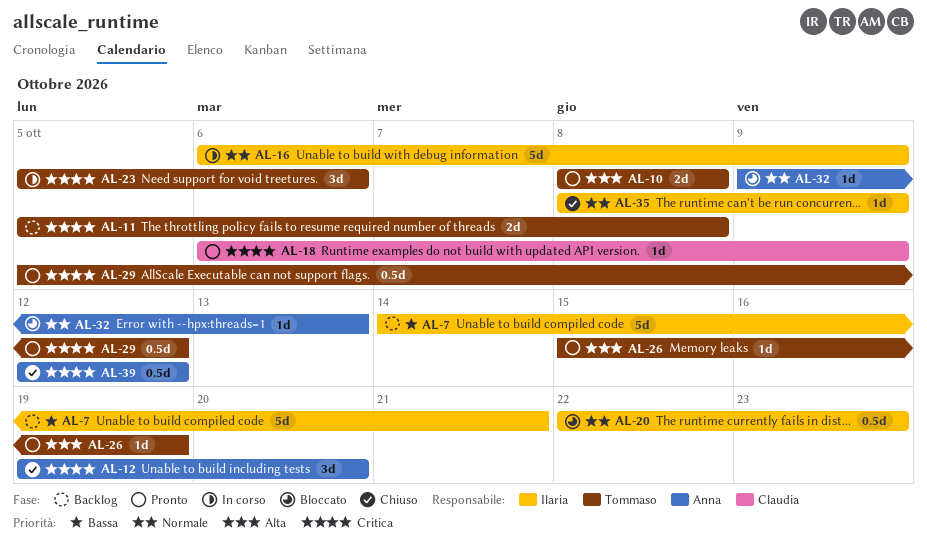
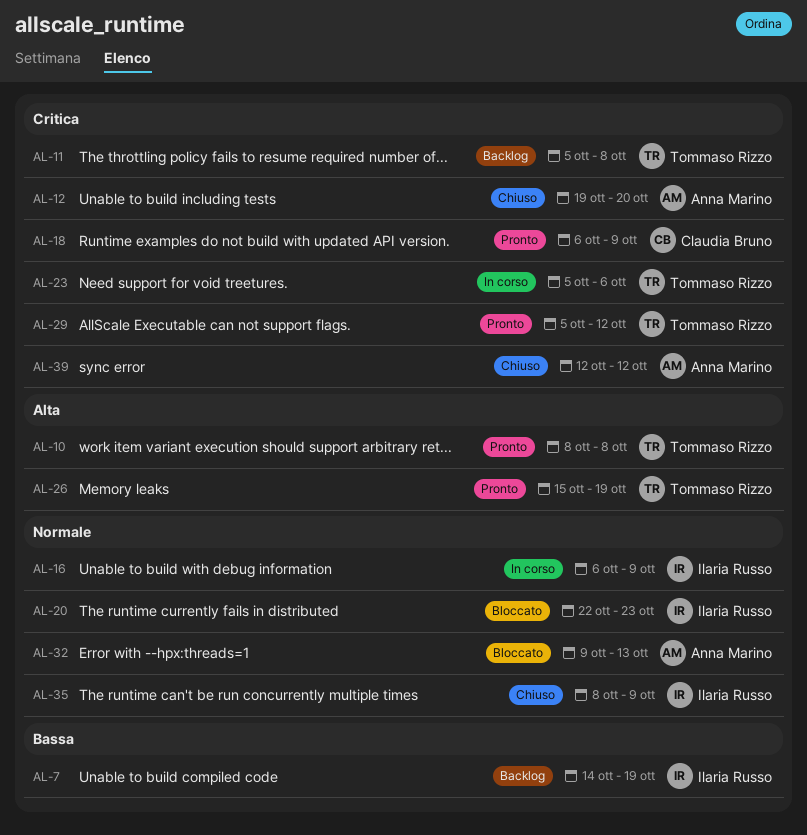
AL-7, due: Oct 21 -> Oct 19

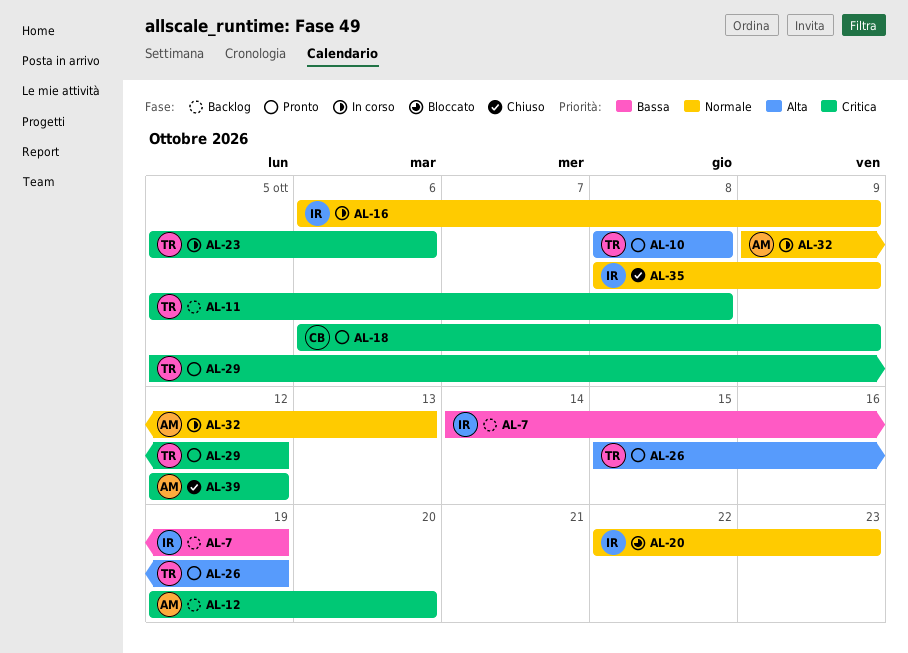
AL-12, status: Chiuso -> Backlog
AL-32, status: Bloccato -> In corso

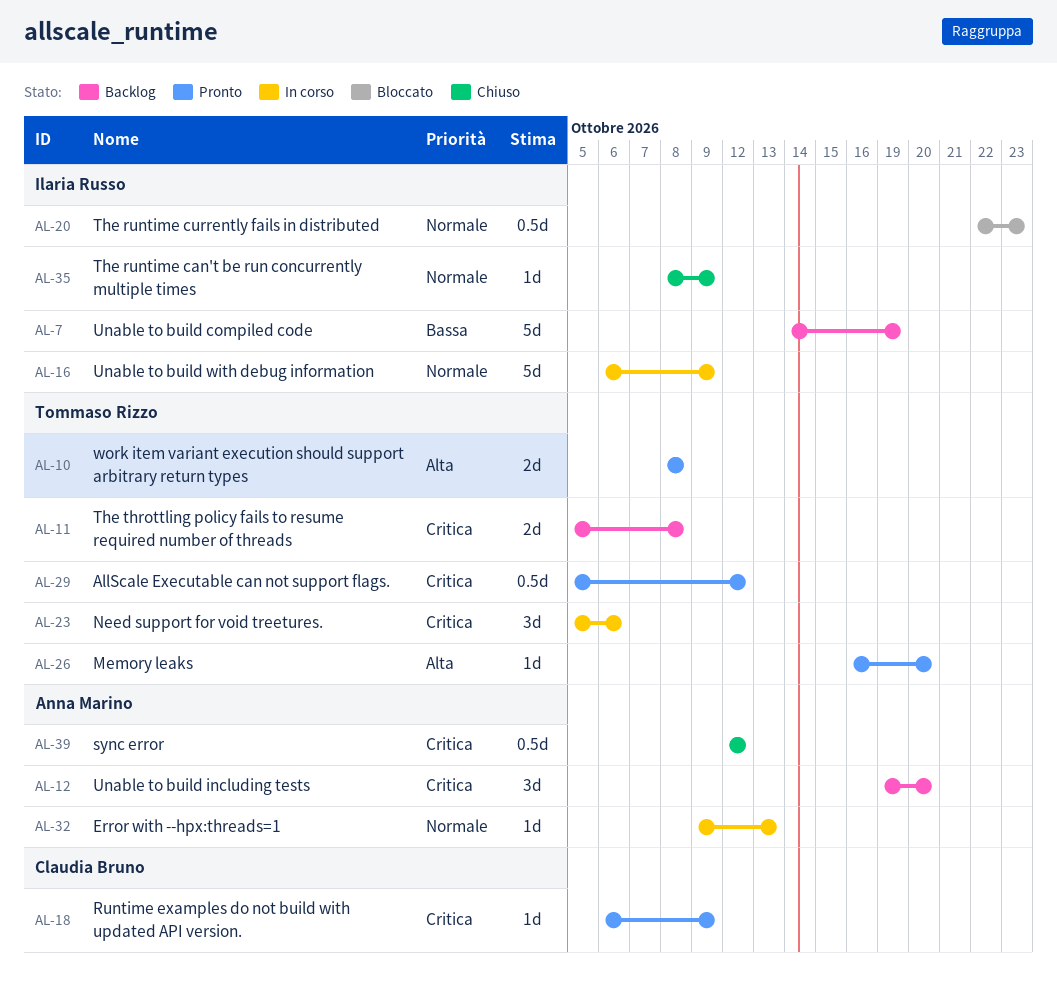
AL-26, start: Oct 15 -> Oct 16
AL-26, due: Oct 19 -> Oct 20

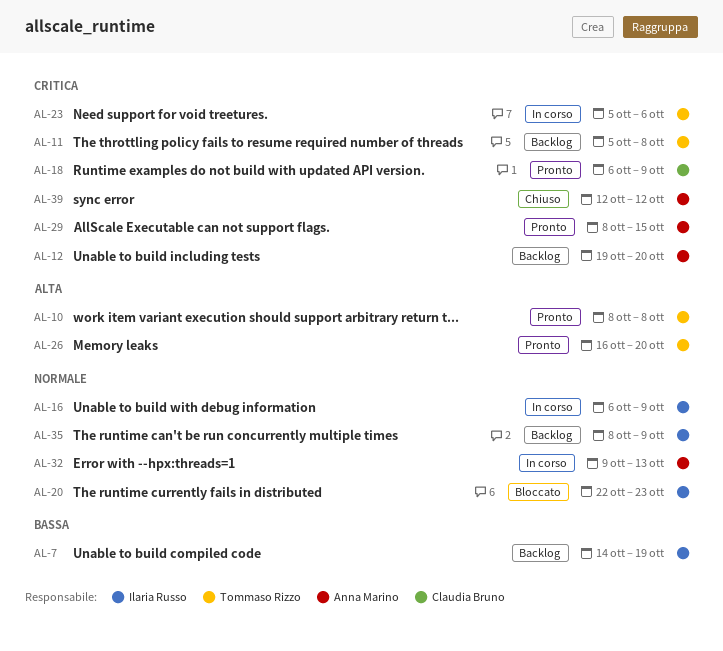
AL-29, owner: Tommaso Rizzo -> Anna Marino
AL-29, start: Oct 5 -> Oct 8
AL-29, due: Oct 12 -> Oct 15
AL-35, status: Chiuso -> Backlog

